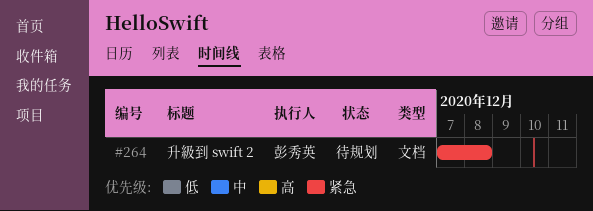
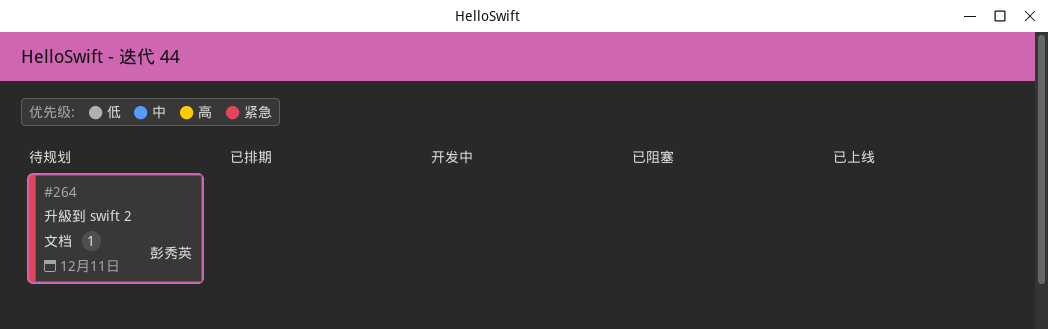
#264, due: Dec 8 -> Dec 11

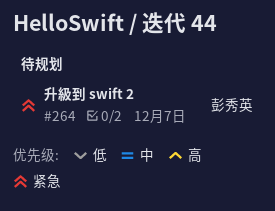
#264, due: Dec 11 -> Dec 7

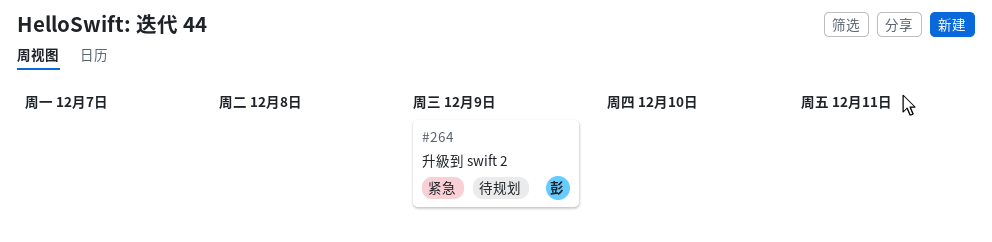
#264, due: Dec 7 -> Dec 9

